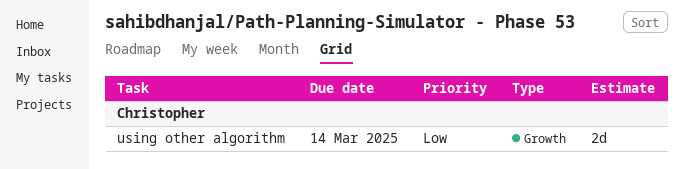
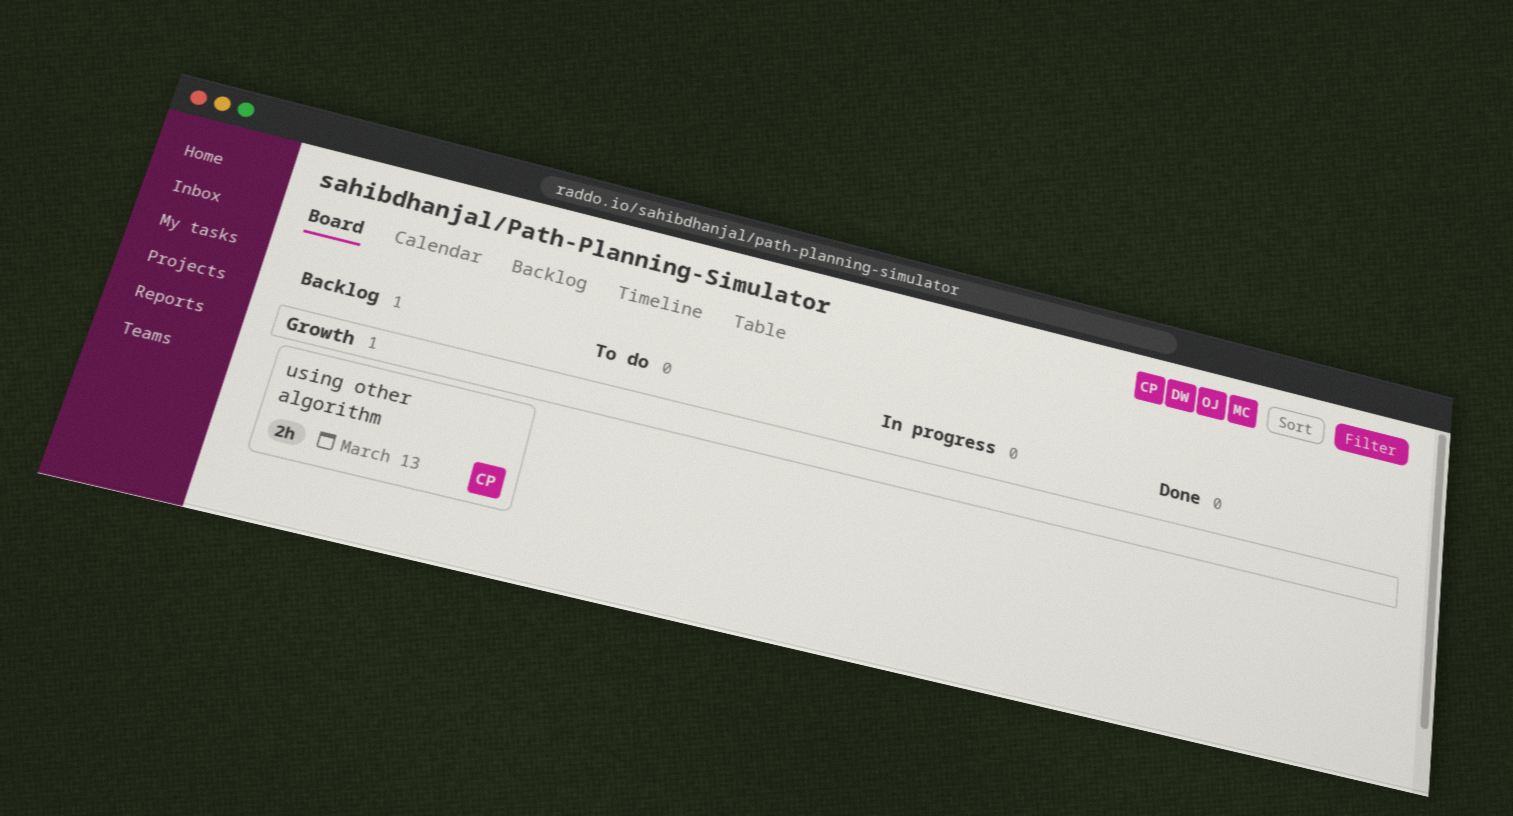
using other algorithm, estimate: 2d -> 2h
using other algorithm, due: Mar 14 -> Mar 13

